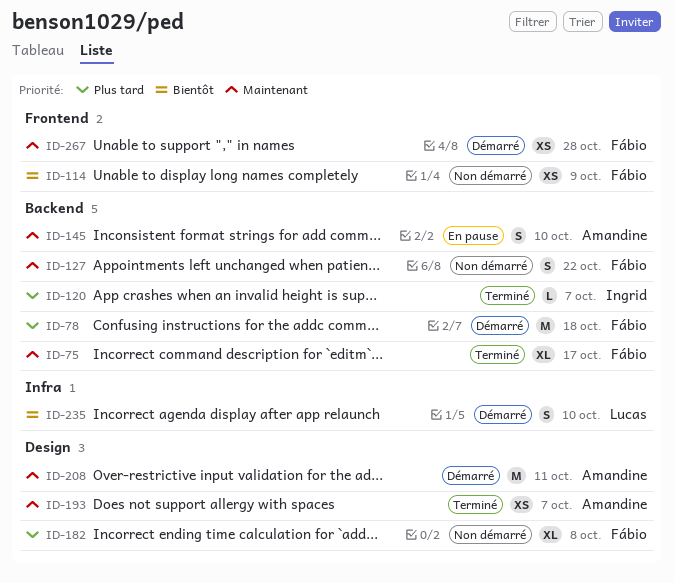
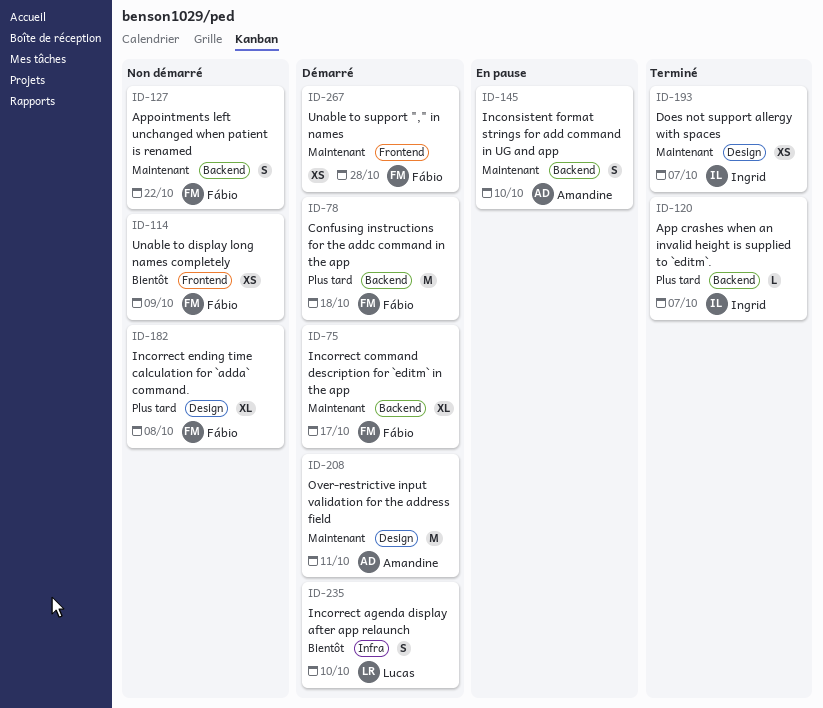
ID-75, status: Terminé -> Démarré
ID-193, owner: Amandine -> Ingrid

